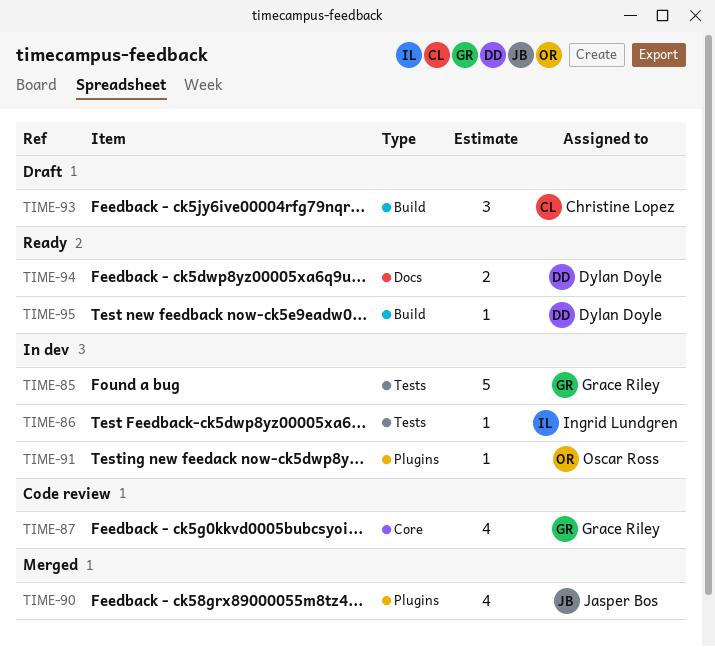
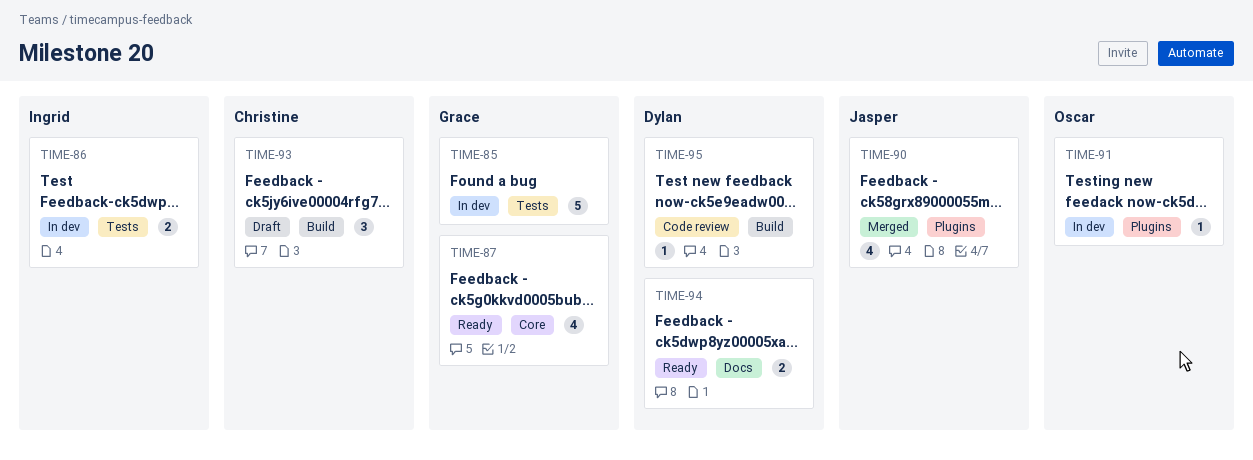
TIME-86, estimate: 1 -> 2
TIME-87, status: Code review -> Ready
TIME-95, status: Ready -> Code review

